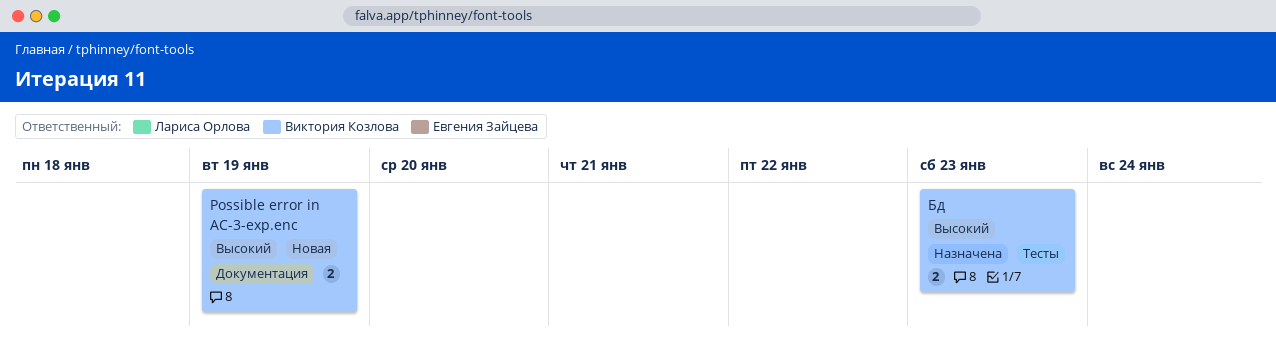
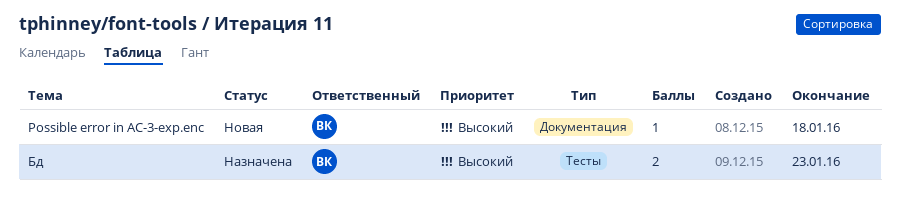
Possible error in AC-3-exp.enc, estimate: 2 -> 1
Possible error in AC-3-exp.enc, due: Jan 19 -> Jan 18

